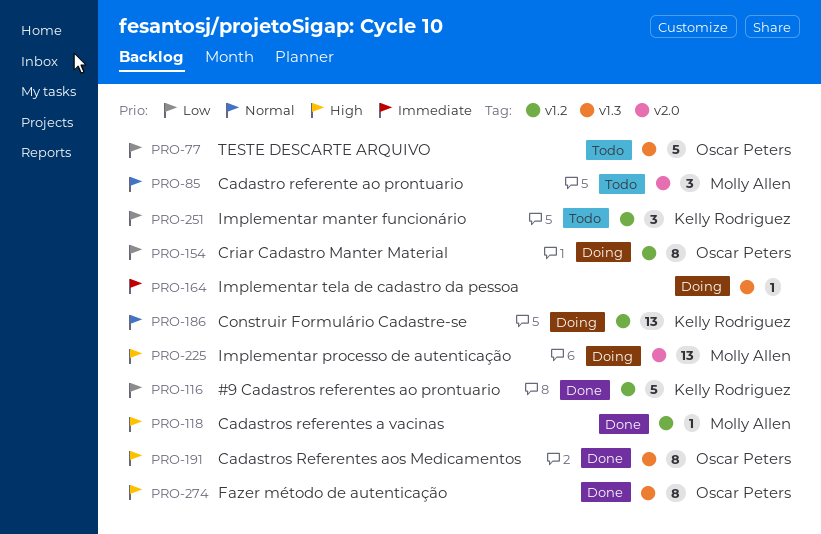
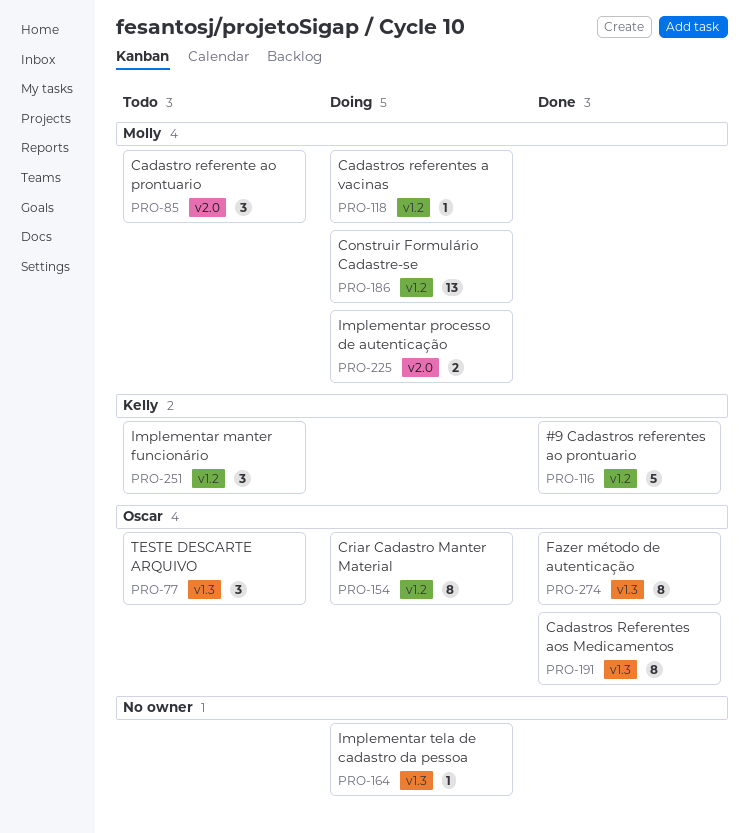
PRO-77, estimate: 5 -> 3
PRO-118, status: Done -> Doing
PRO-186, owner: Kelly Rodriguez -> Molly Allen
PRO-225, estimate: 13 -> 2

